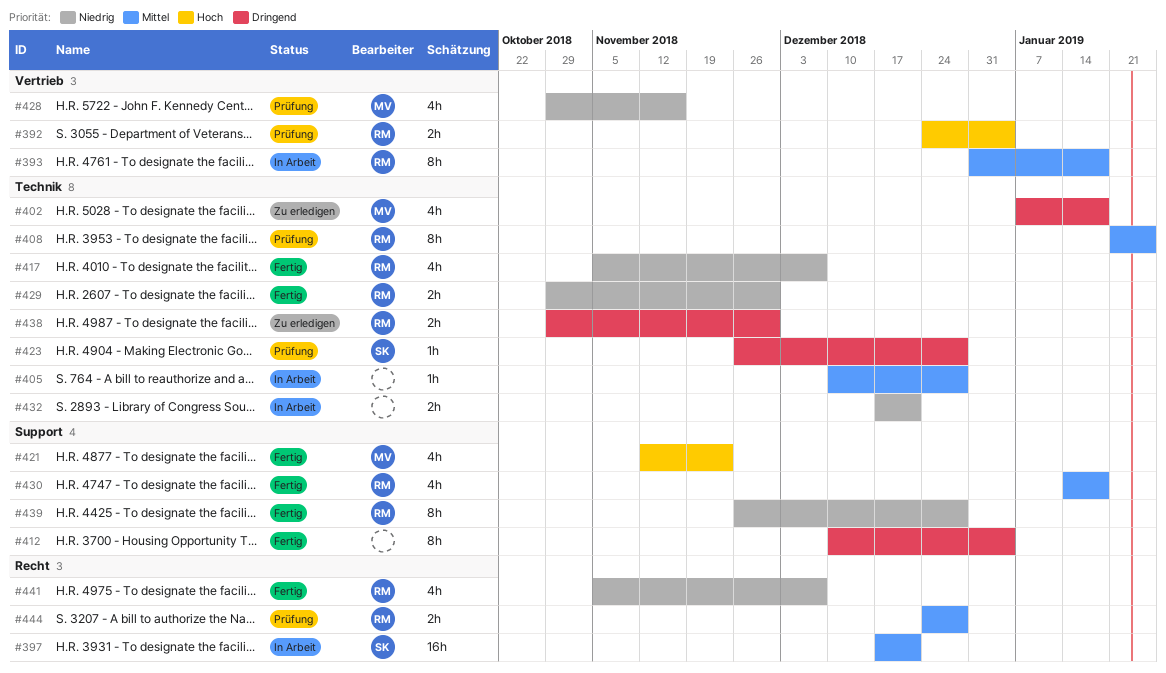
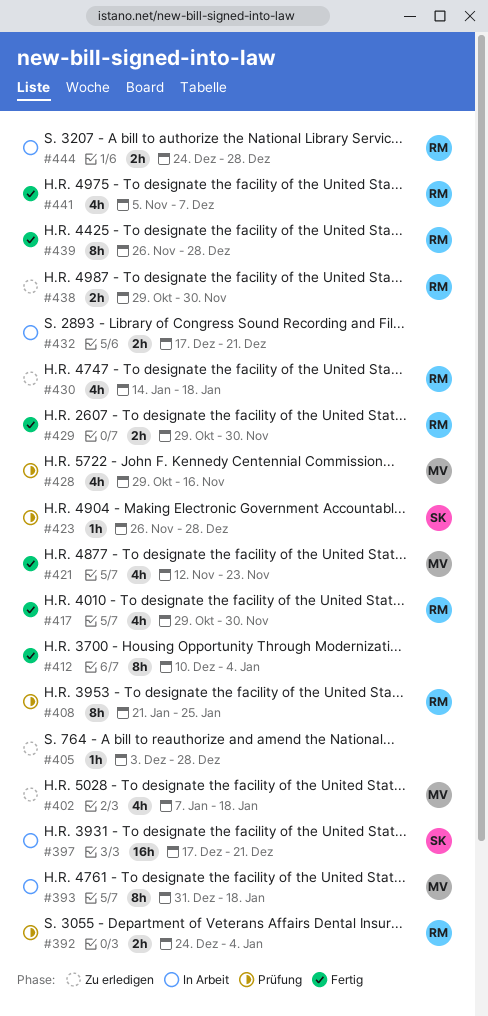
#393, owner: RM -> MV
#405, status: In Arbeit -> Zu erledigen
#405, start: Dec 10 -> Dec 3
#417, start: Nov 5 -> Oct 29
#417, due: Dec 7 -> Nov 30
#430, status: Fertig -> Zu erledigen
#444, status: Prüfung -> In Arbeit

